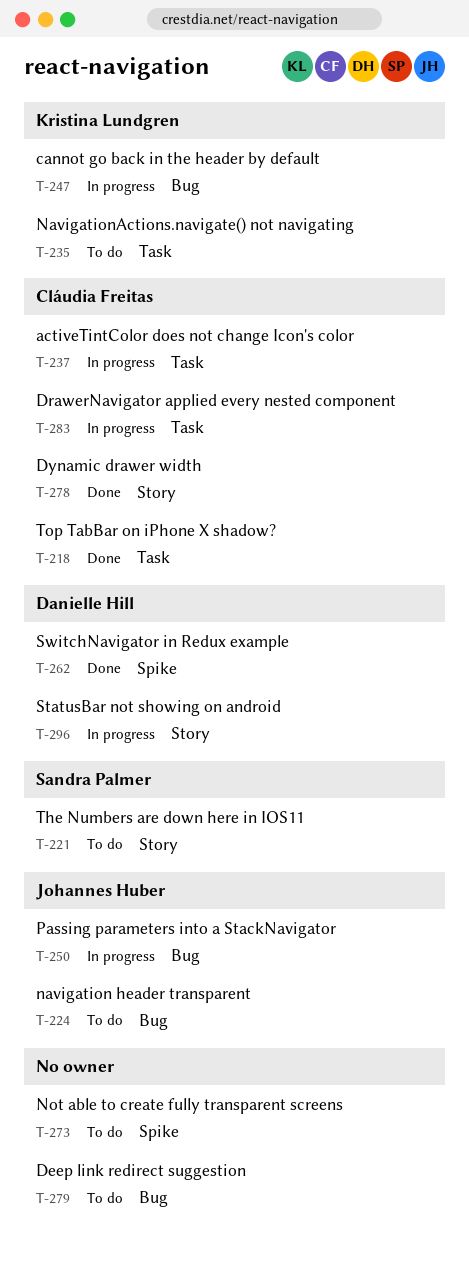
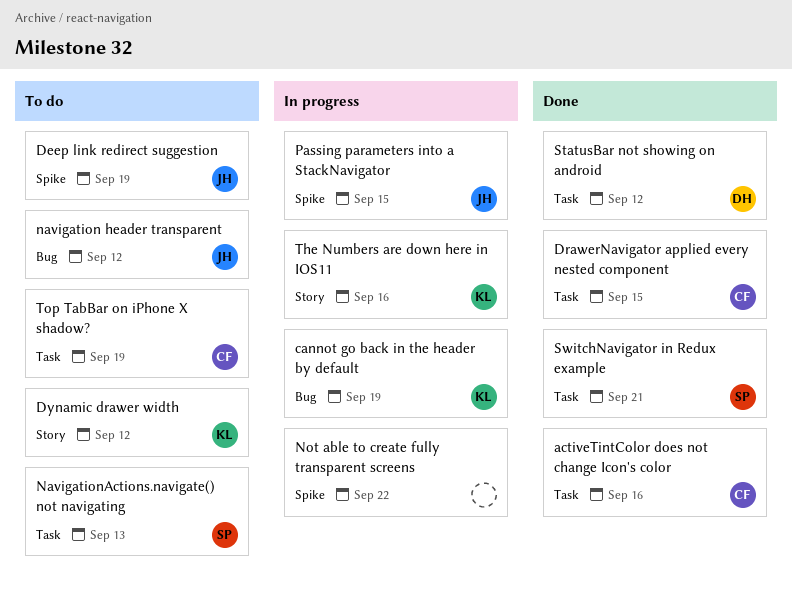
activeTintColor does not change Icon's color, status: In progress -> Done
Deep link redirect suggestion, owner: none -> Johannes Huber
Deep link redirect suggestion, label: Bug -> Spike
DrawerNavigator applied every nested component, status: In progress -> Done
Dynamic drawer width, status: Done -> To do
Dynamic drawer width, owner: Cláudia Freitas -> Kristina Lundgren
NavigationActions.navigate() not navigating, owner: Kristina Lundgren -> Sandra Palmer
Not able to create fully transparent screens, status: To do -> In progress
Passing parameters into a StackNavigator, label: Bug -> Spike
StatusBar not showing on android, status: In progress -> Done
StatusBar not showing on android, label: Story -> Task
SwitchNavigator in Redux example, owner: Danielle Hill -> Sandra Palmer
SwitchNavigator in Redux example, label: Spike -> Task
The Numbers are down here in IOS11, status: To do -> In progress
The Numbers are down here in IOS11, owner: Sandra Palmer -> Kristina Lundgren
Top TabBar on iPhone X shadow?, status: Done -> To do

